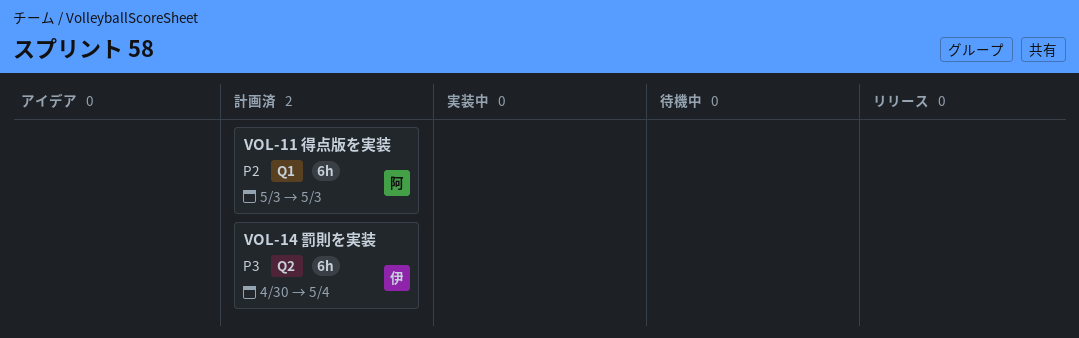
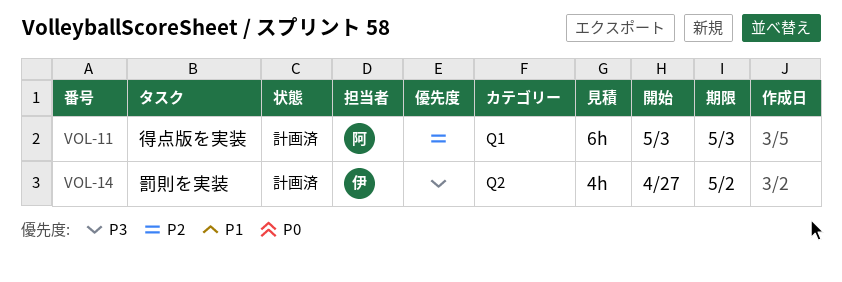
VOL-14, estimate: 6h -> 4h
VOL-14, start: Apr 30 -> Apr 27
VOL-14, due: May 4 -> May 2

